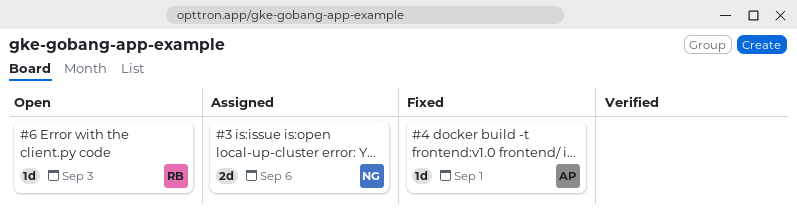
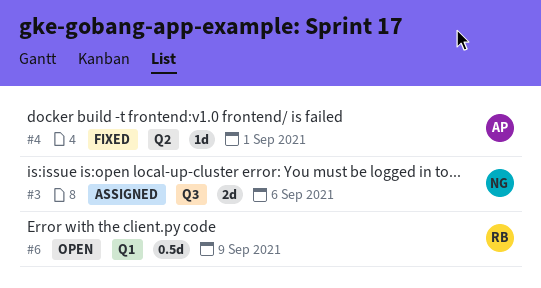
#6, estimate: 1d -> 0.5d
#6, due: Sep 3 -> Sep 9

